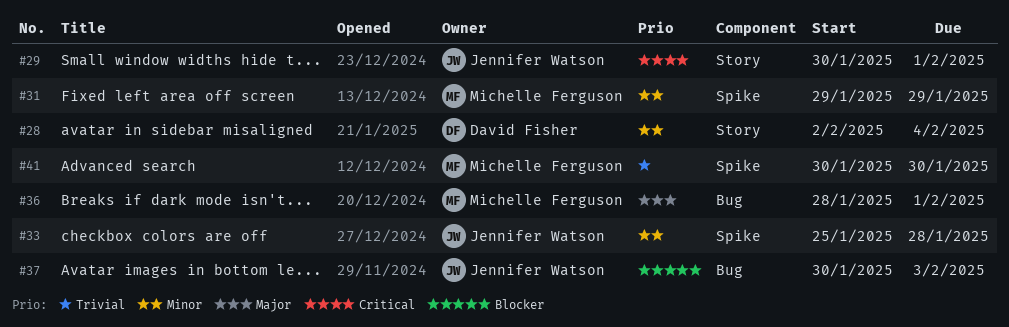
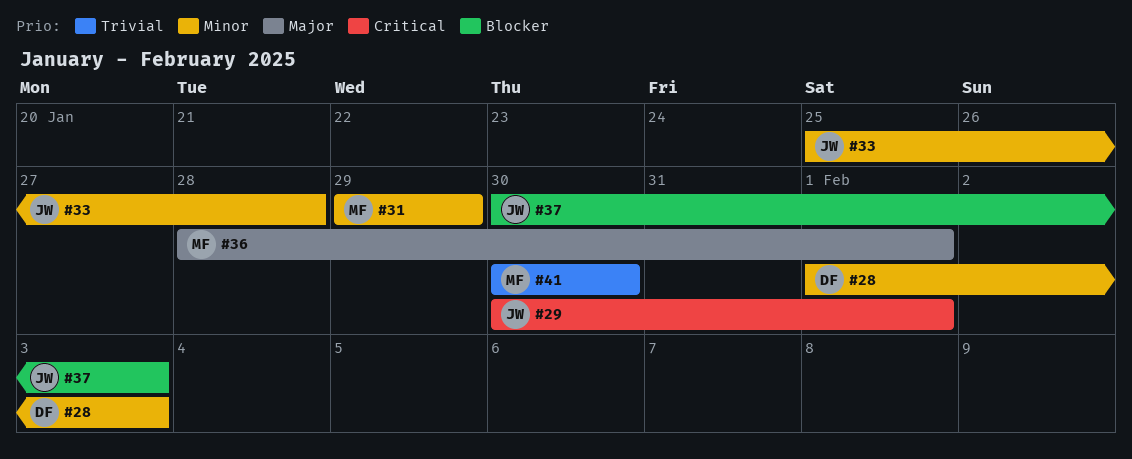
#28, start: Feb 2 -> Feb 1
#28, due: Feb 4 -> Feb 3

